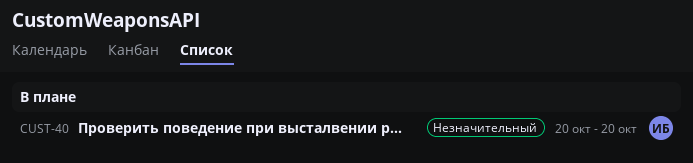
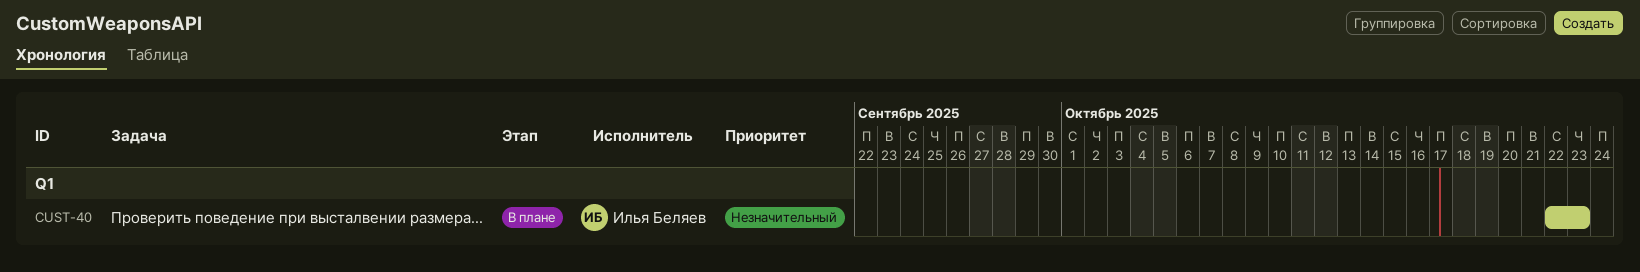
CUST-40, start: Oct 20 -> Oct 22
CUST-40, due: Oct 20 -> Oct 23

